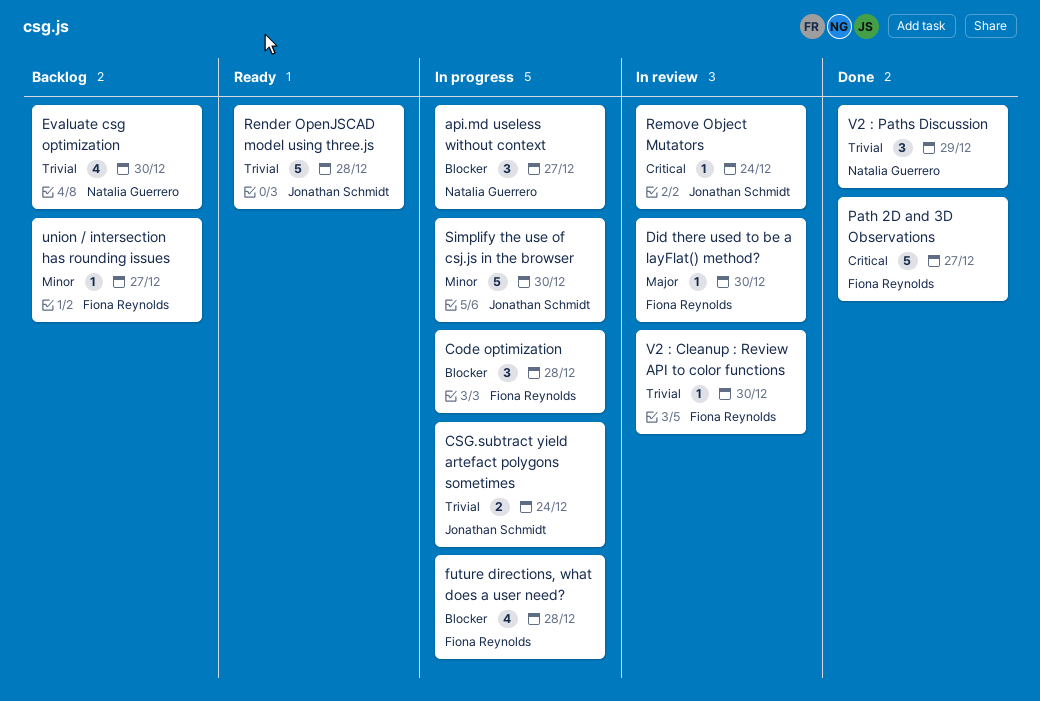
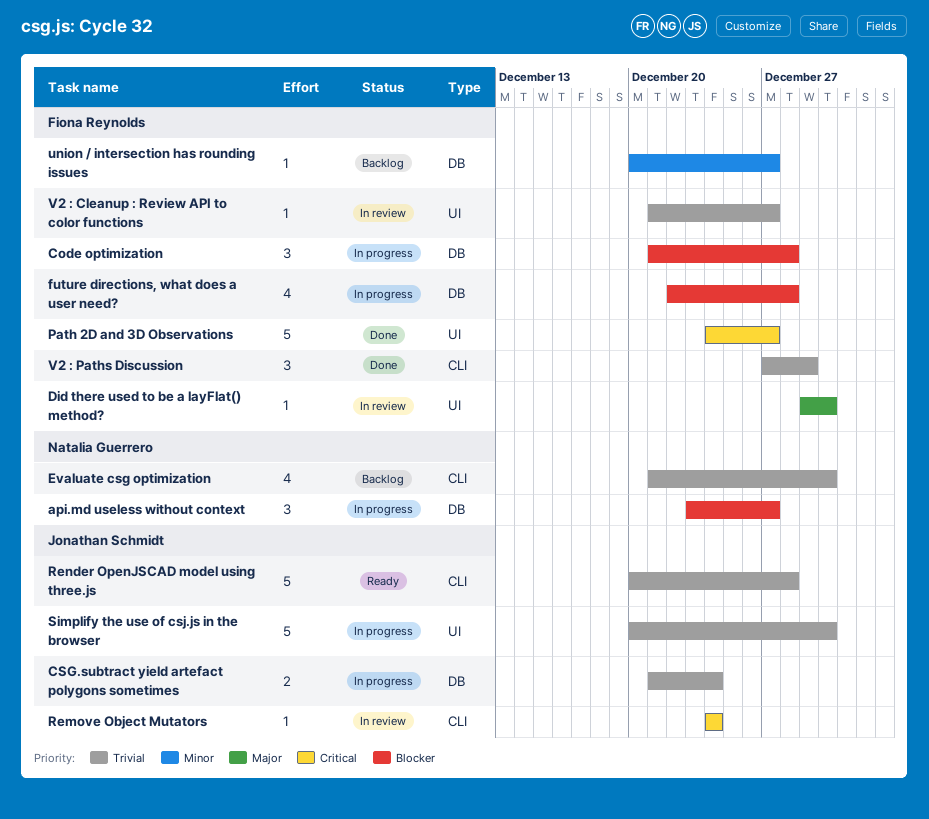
Simplify the use of csj.js in the browser, priority: Minor -> Trivial
V2 : Cleanup : Review API to color functions, due: Dec 30 -> Dec 27
V2 : Paths Discussion, owner: Natalia Guerrero -> Fiona Reynolds

